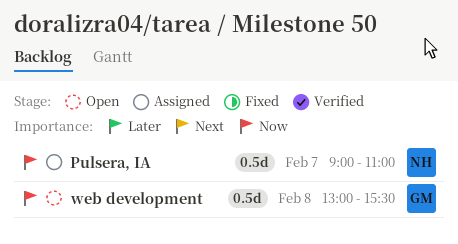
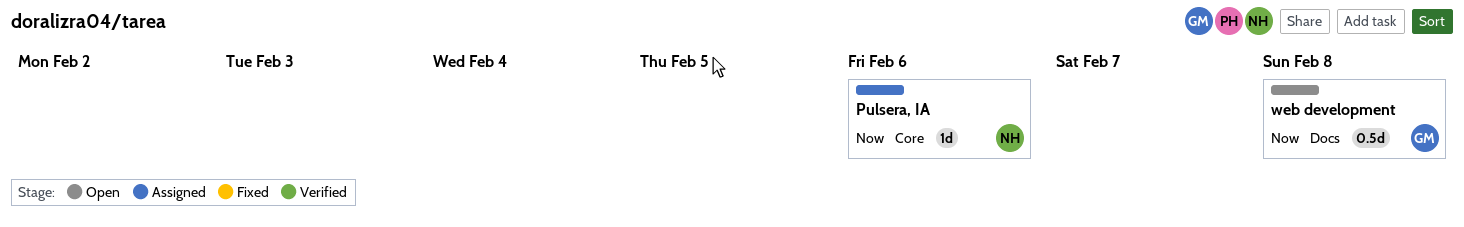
Pulsera, IA, estimate: 0.5d -> 1d
Pulsera, IA, day: Feb 7 -> Feb 6

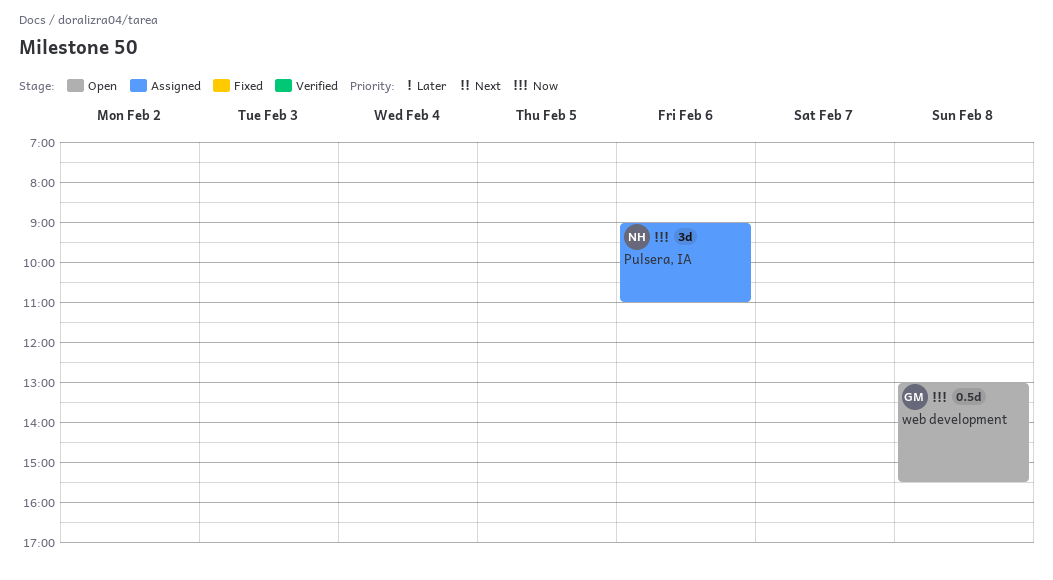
Pulsera, IA, estimate: 1d -> 3d

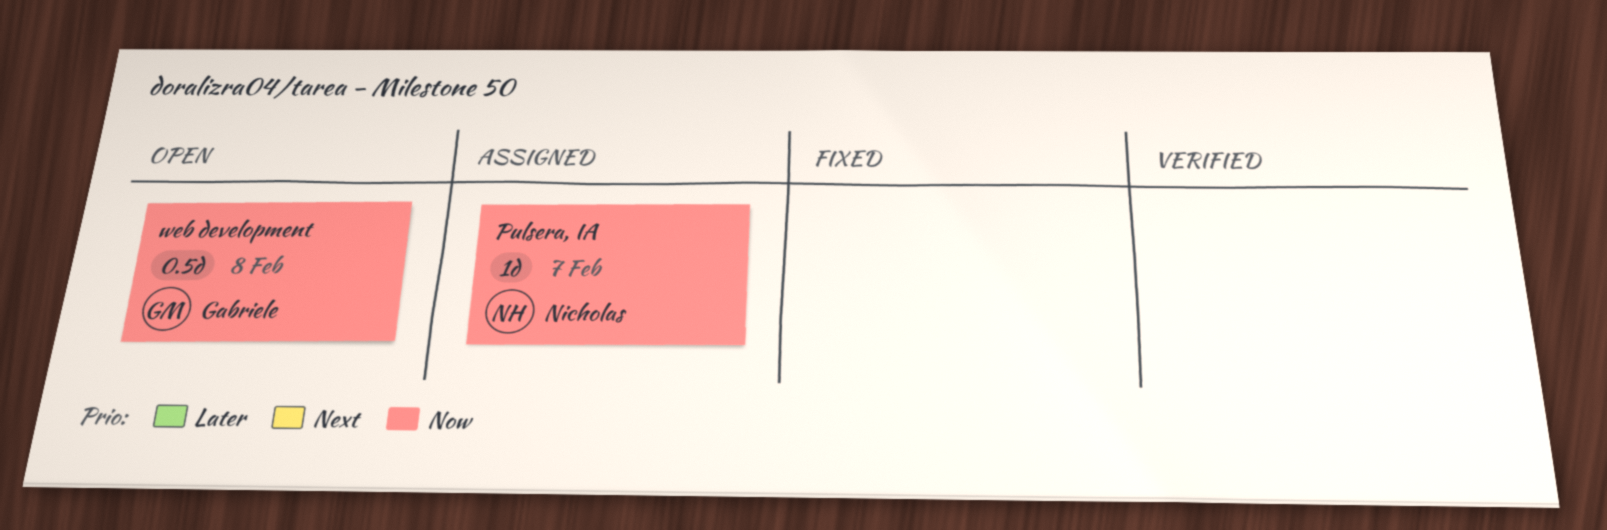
Pulsera, IA, estimate: 3d -> 1d
Pulsera, IA, day: Feb 6 -> Feb 7

